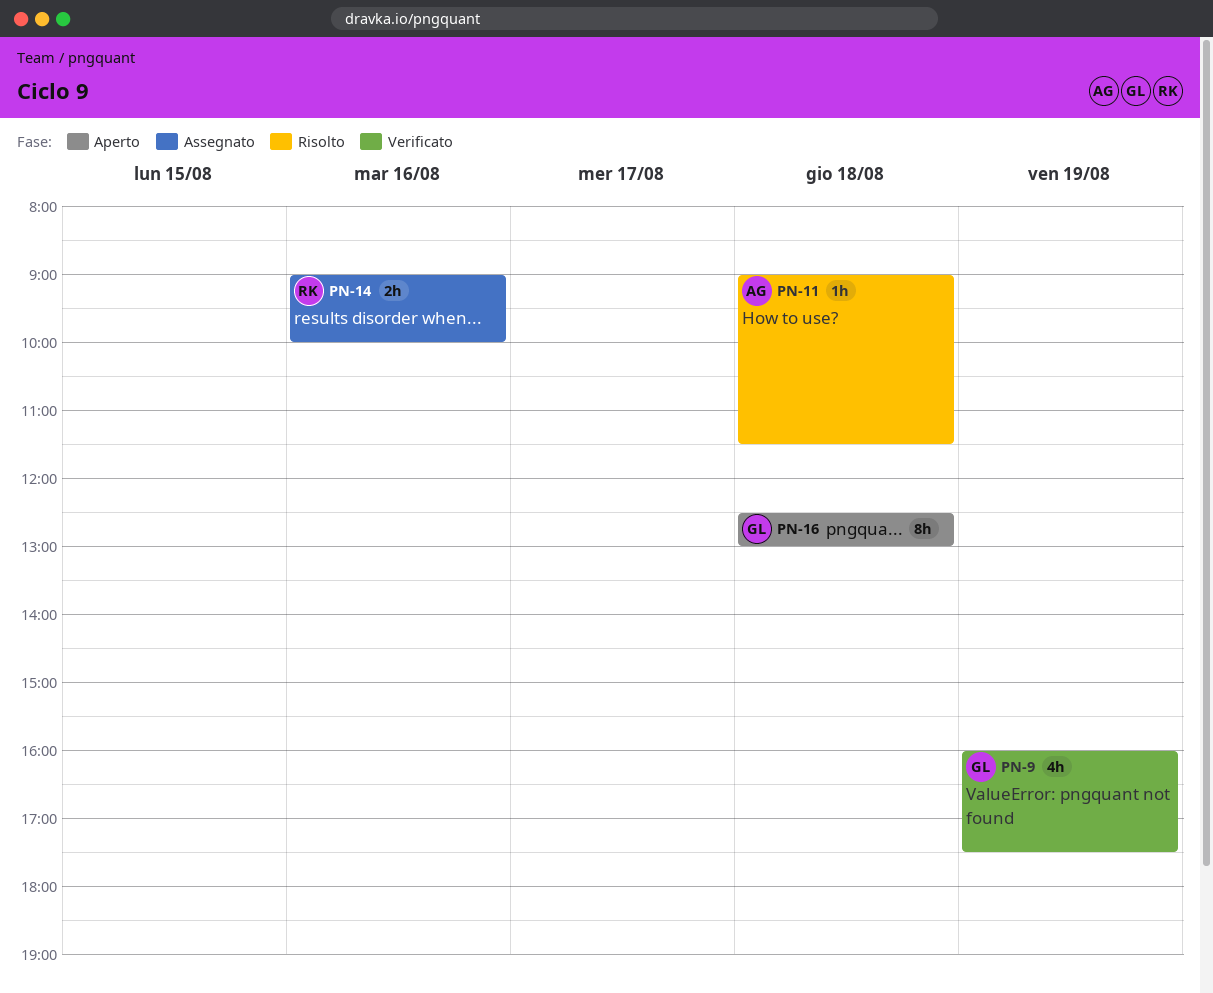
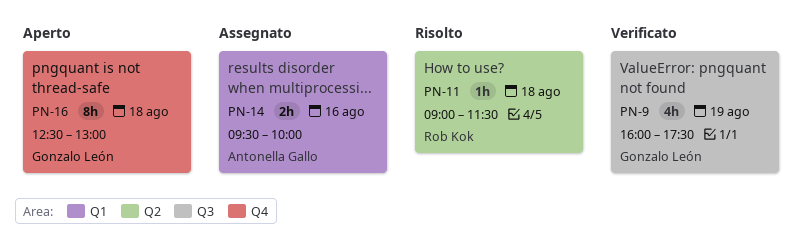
PN-11, owner: Antonella Gallo -> Rob Kok
PN-14, owner: Rob Kok -> Antonella Gallo
PN-14, begins: 09:00 -> 09:30

